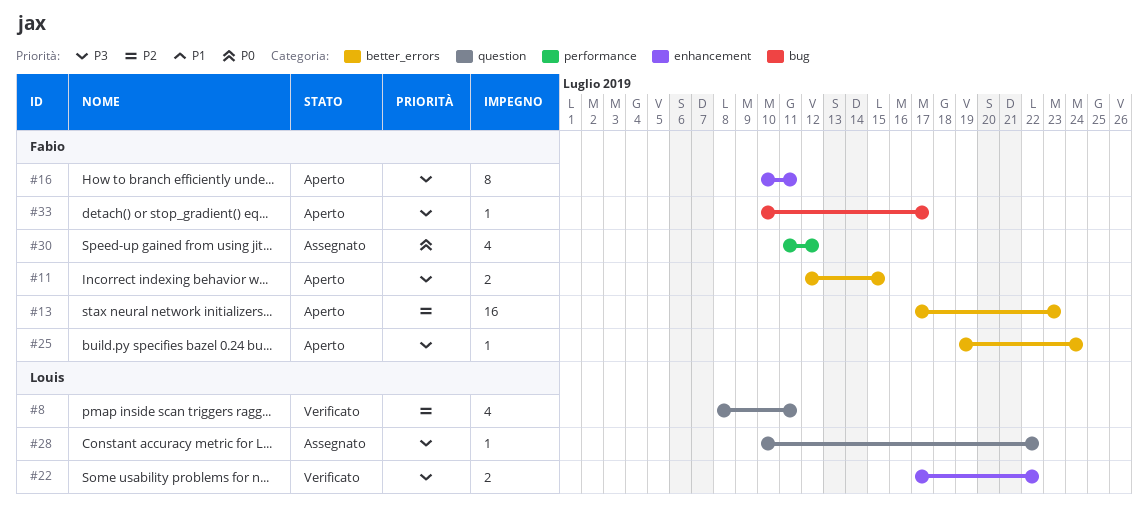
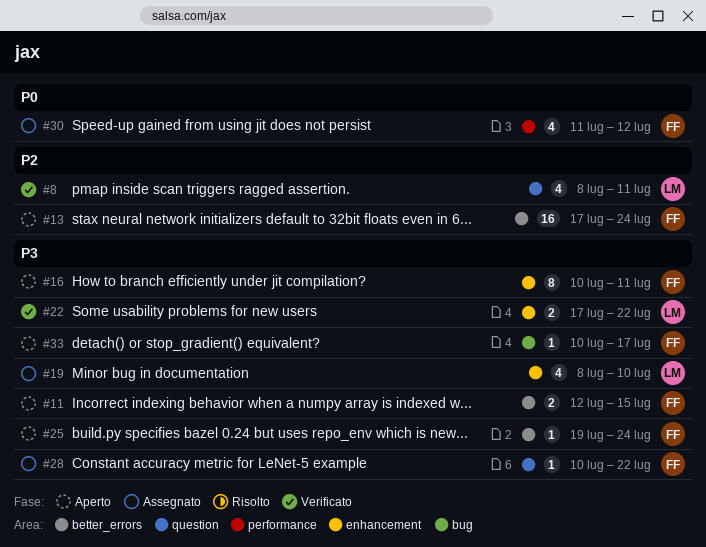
#13, due: Jul 23 -> Jul 24
#19: none -> present
#28, owner: Louis -> Fabio

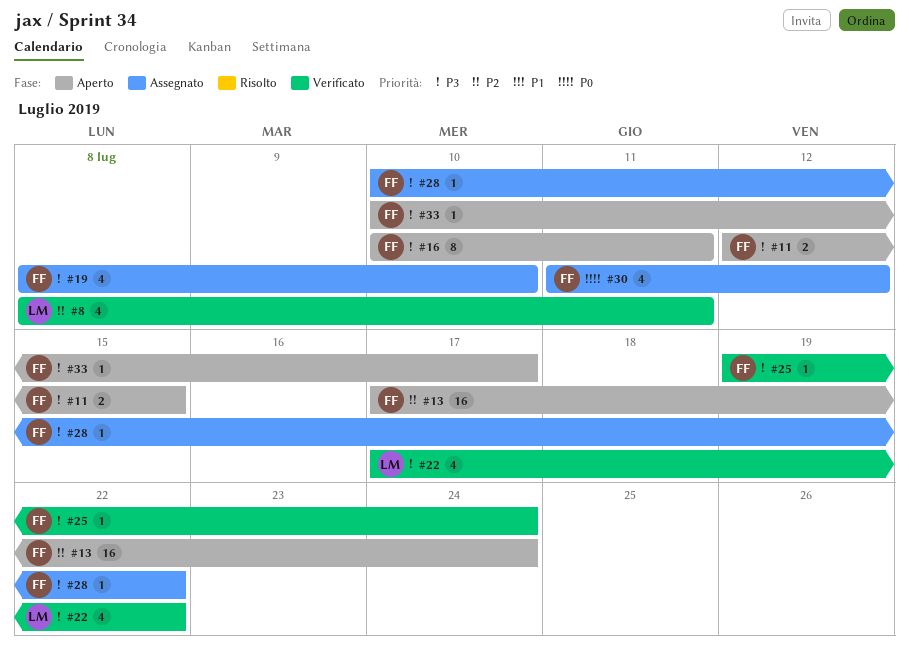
#19, owner: LM -> FF
#22, estimate: 2 -> 4
#25, status: Aperto -> Verificato

